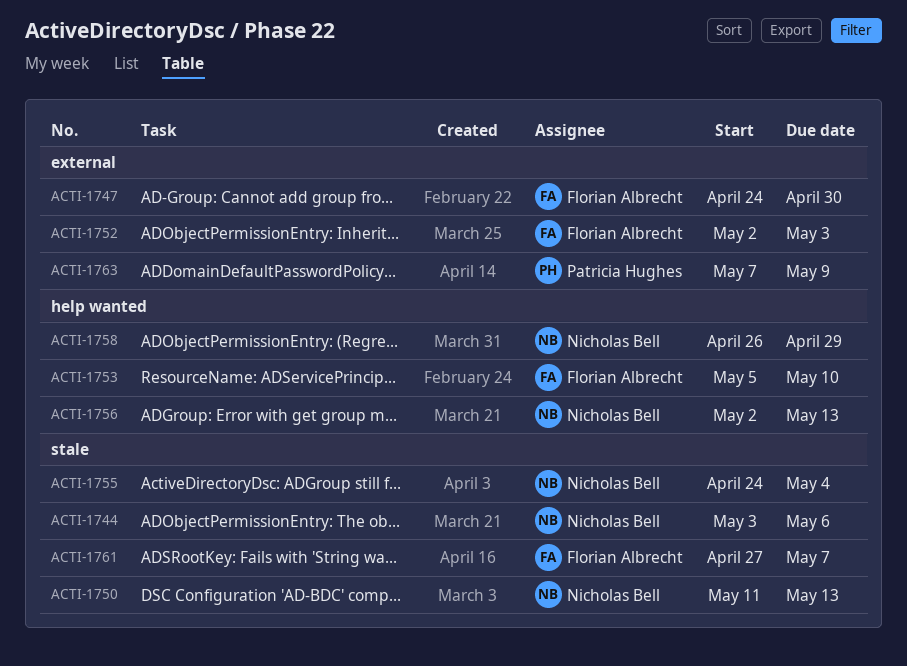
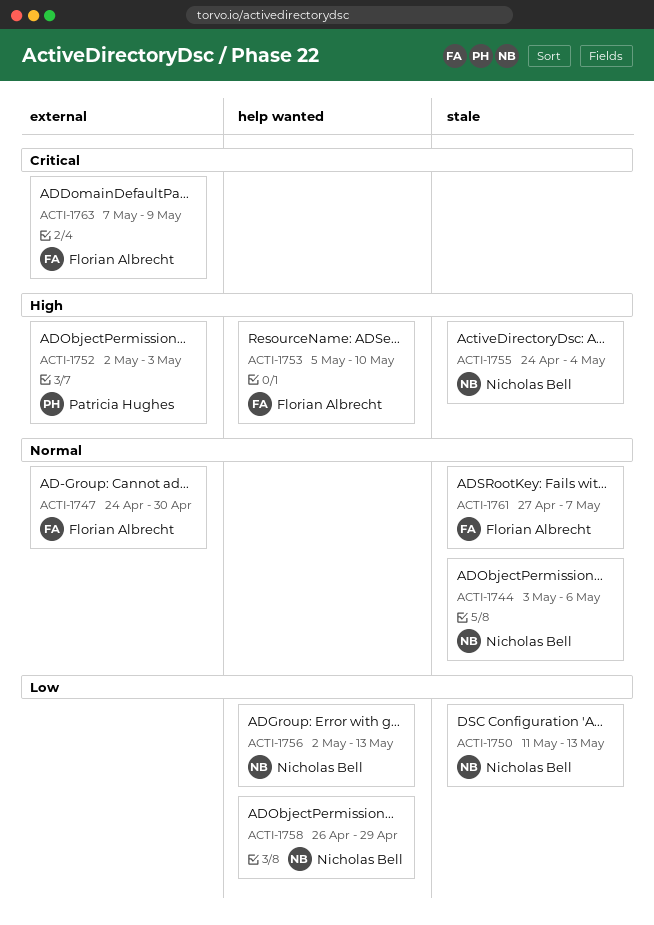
ACTI-1752, owner: Florian Albrecht -> Patricia Hughes
ACTI-1763, owner: Patricia Hughes -> Florian Albrecht

